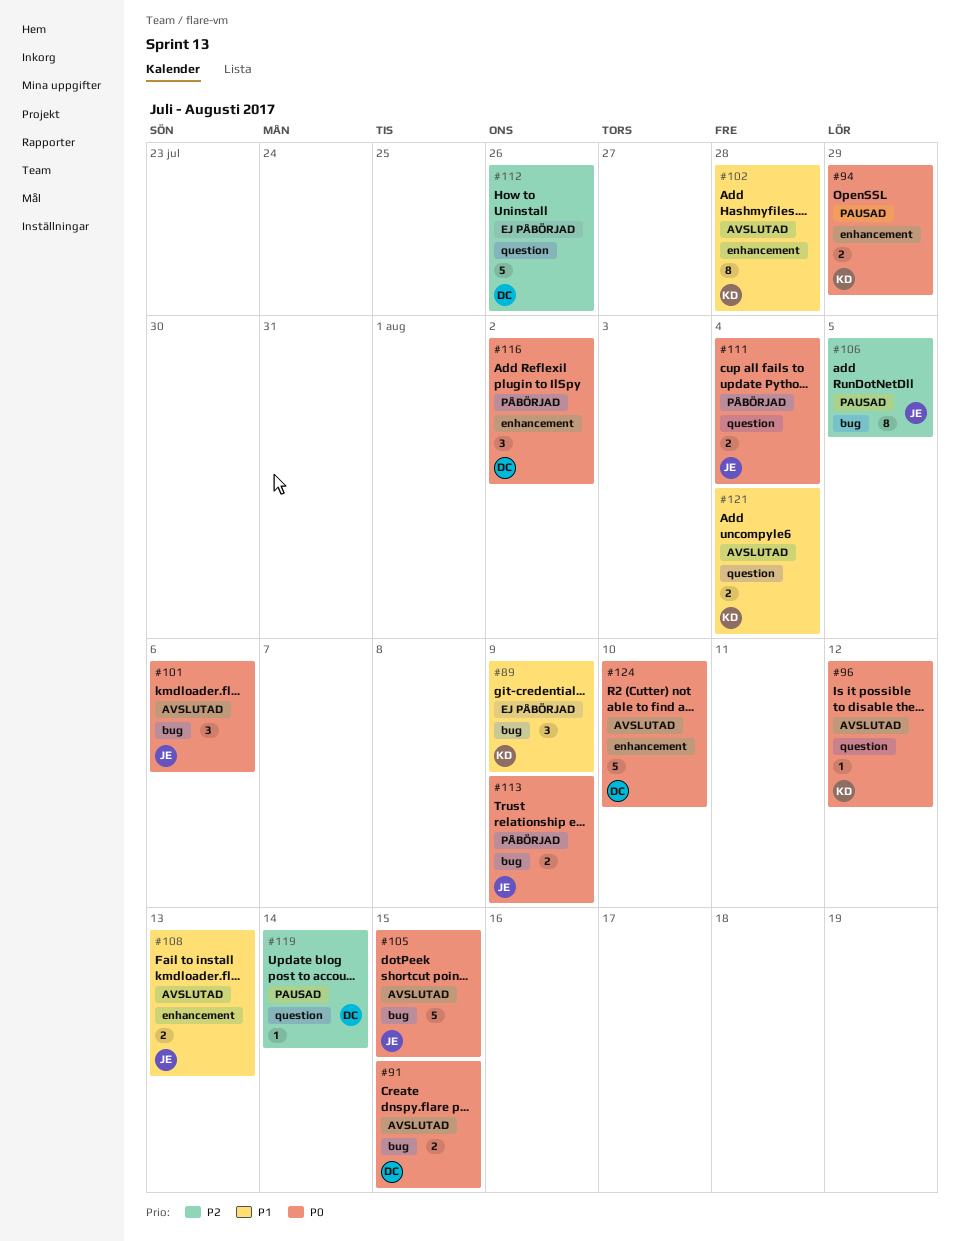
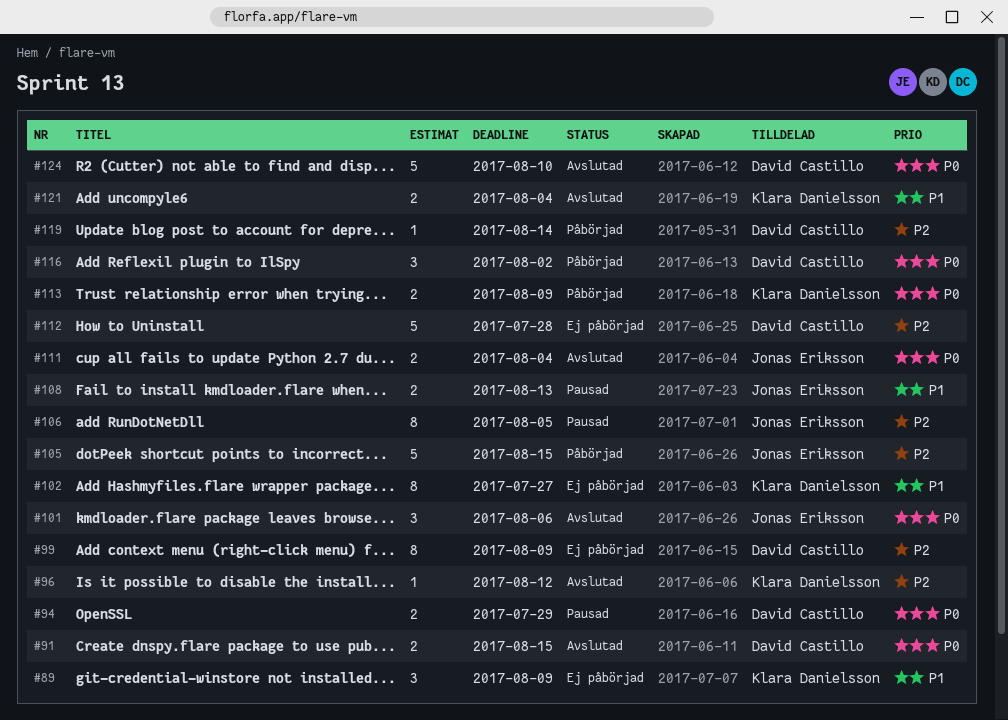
#94, owner: Klara Danielsson -> David Castillo
#96, priority: P0 -> P2
#99: none -> present
#102, status: Avslutad -> Ej påbörjad
#102, due: Jul 28 -> Jul 27
#105, status: Avslutad -> Påbörjad
#105, priority: P0 -> P2
#108, status: Avslutad -> Pausad
#111, status: Påbörjad -> Avslutad
#112, due: Jul 26 -> Jul 28
#113, owner: Jonas Eriksson -> Klara Danielsson
#119, status: Pausad -> Påbörjad

